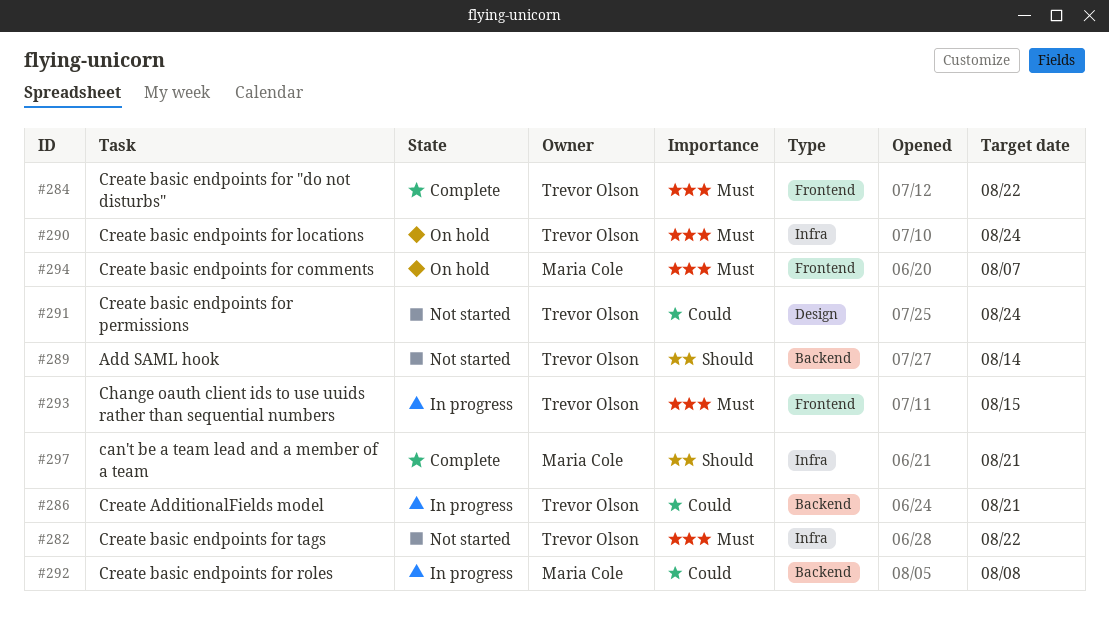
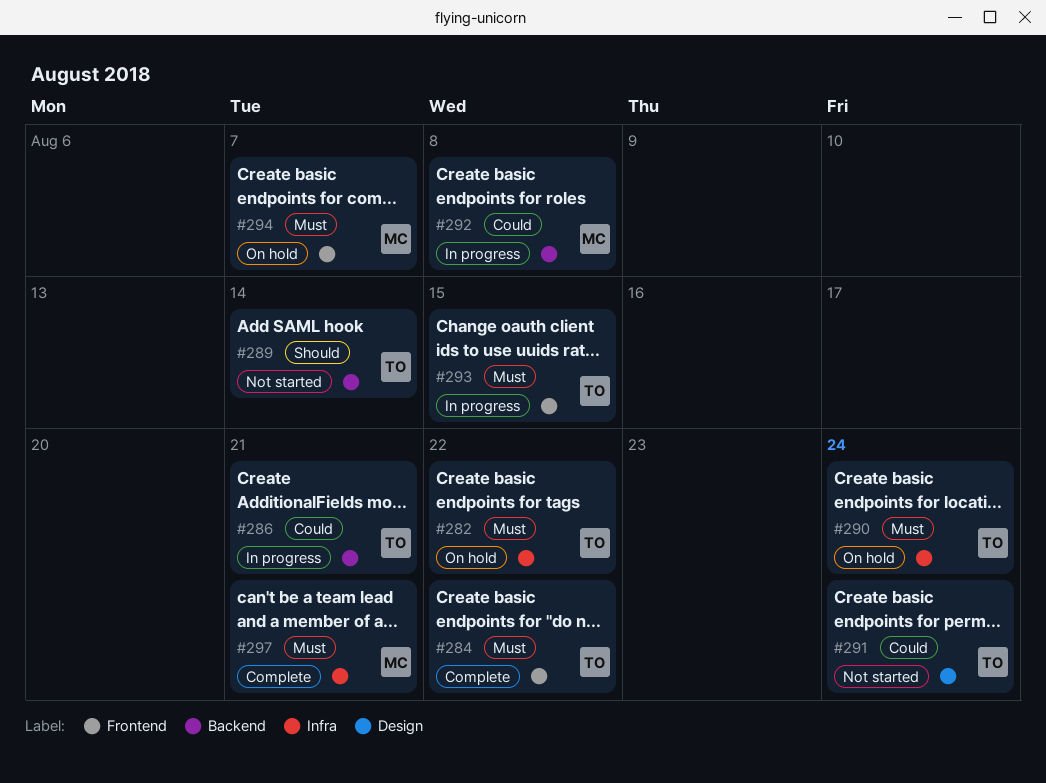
#282, status: Not started -> On hold
#297, priority: Should -> Must

